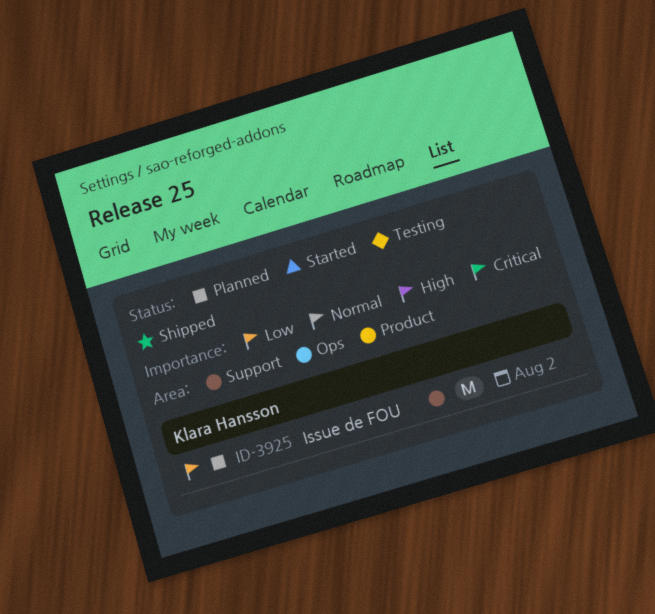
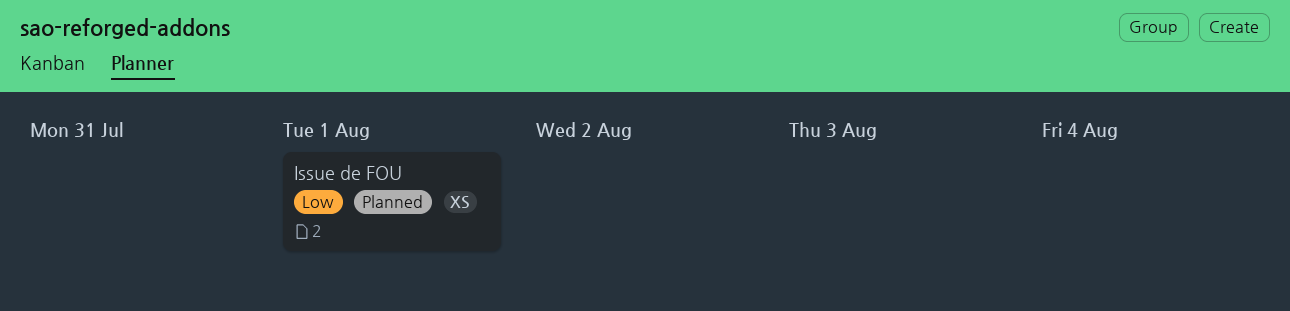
Issue de FOU, estimate: M -> XS
Issue de FOU, due: Aug 2 -> Aug 1

